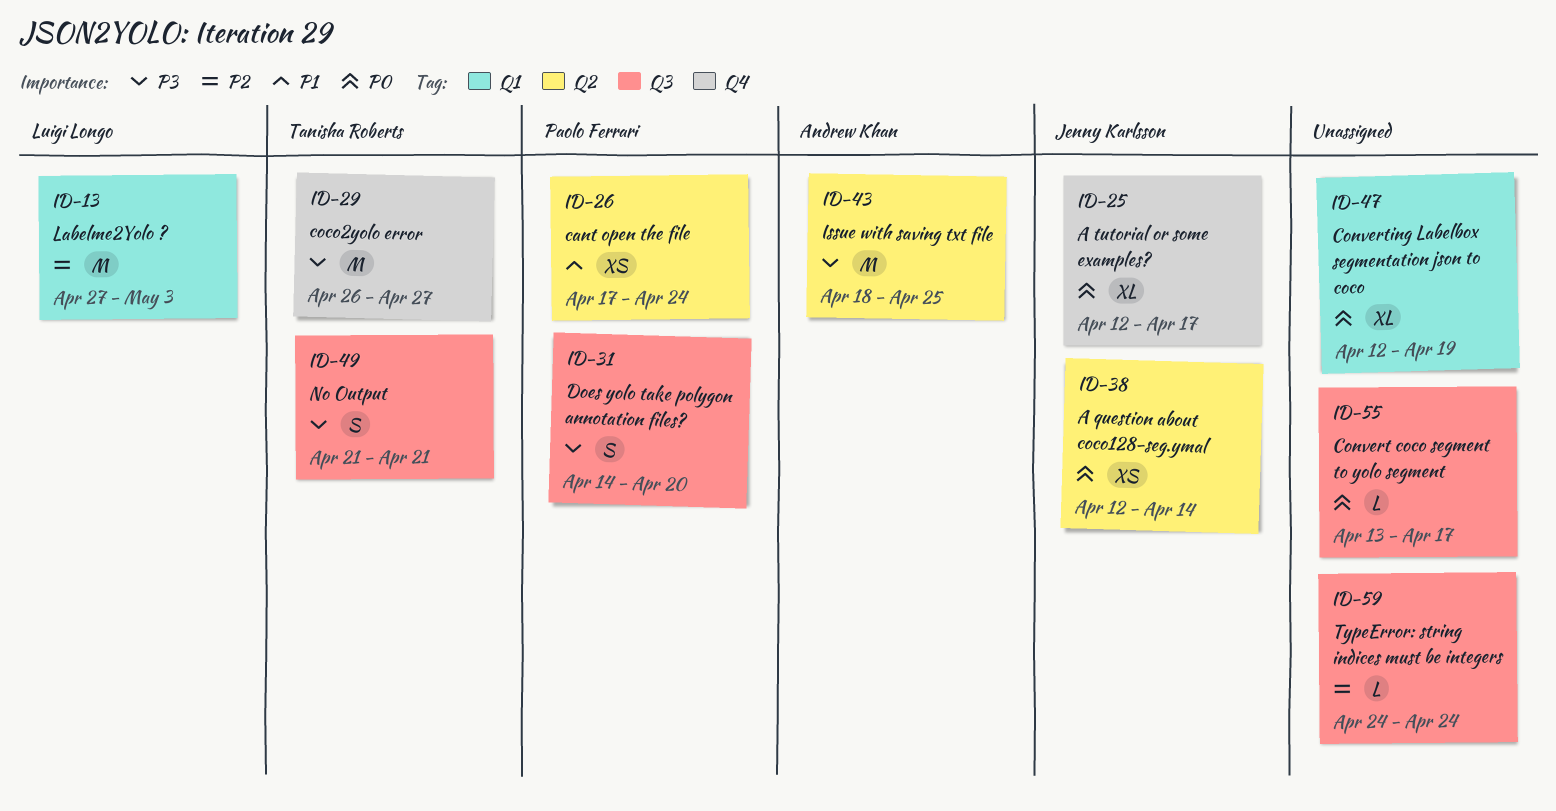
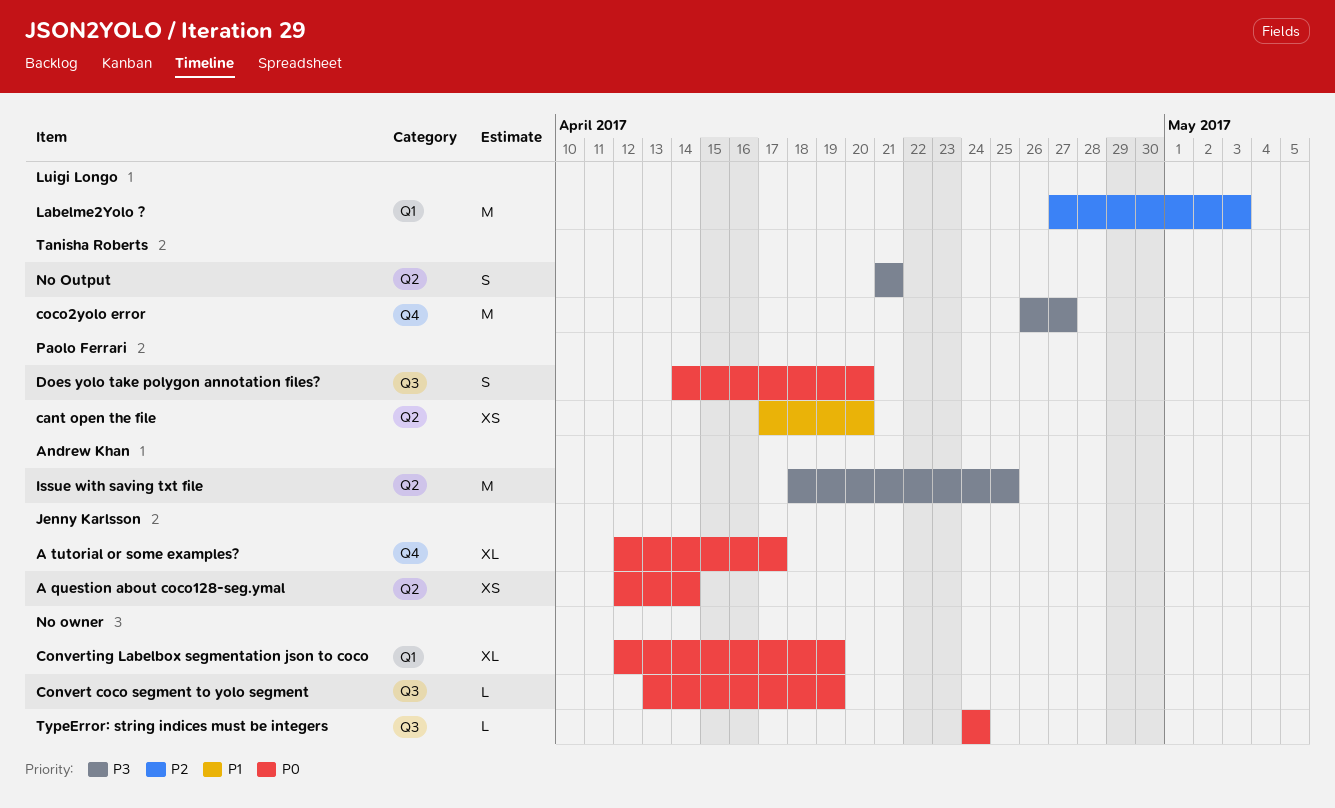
cant open the file, due: Apr 24 -> Apr 20
Convert coco segment to yolo segment, due: Apr 17 -> Apr 19
Does yolo take polygon annotation files?, priority: P3 -> P0
No Output, label: Q3 -> Q2
TypeError: string indices must be integers, priority: P2 -> P0

